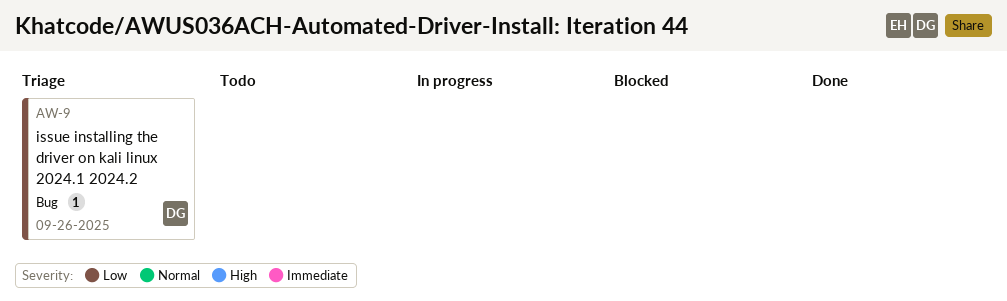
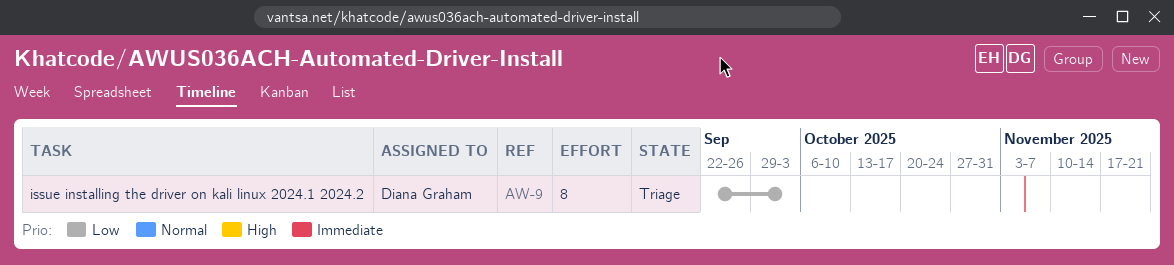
AW-9, estimate: 1 -> 8
AW-9, due: Sep 26 -> Oct 3

